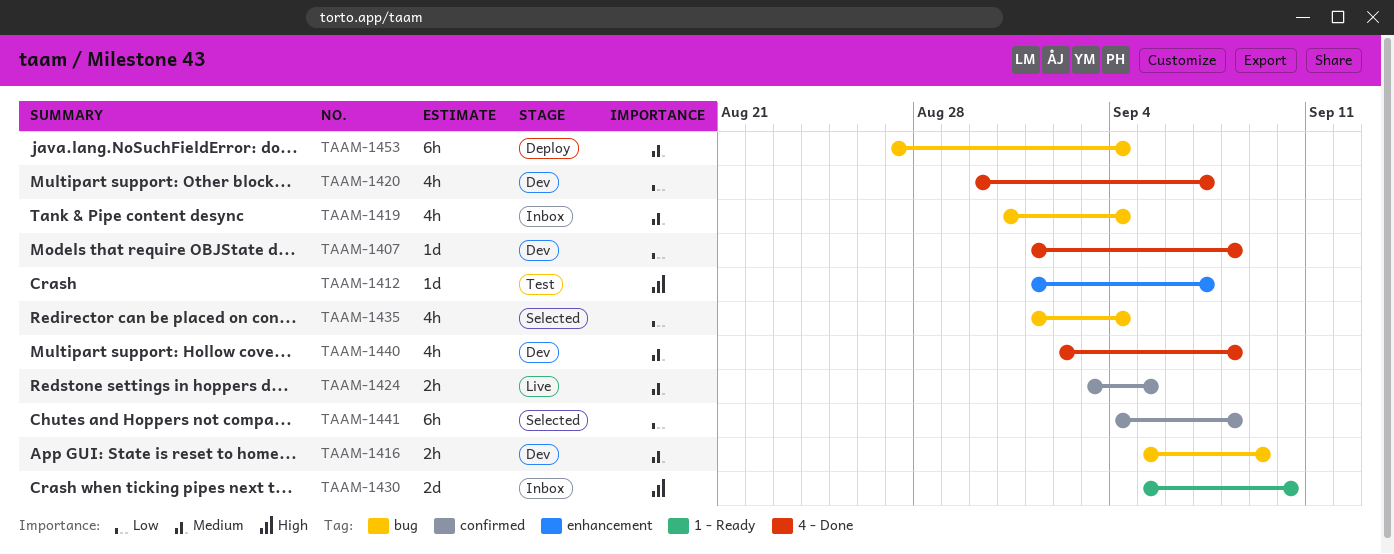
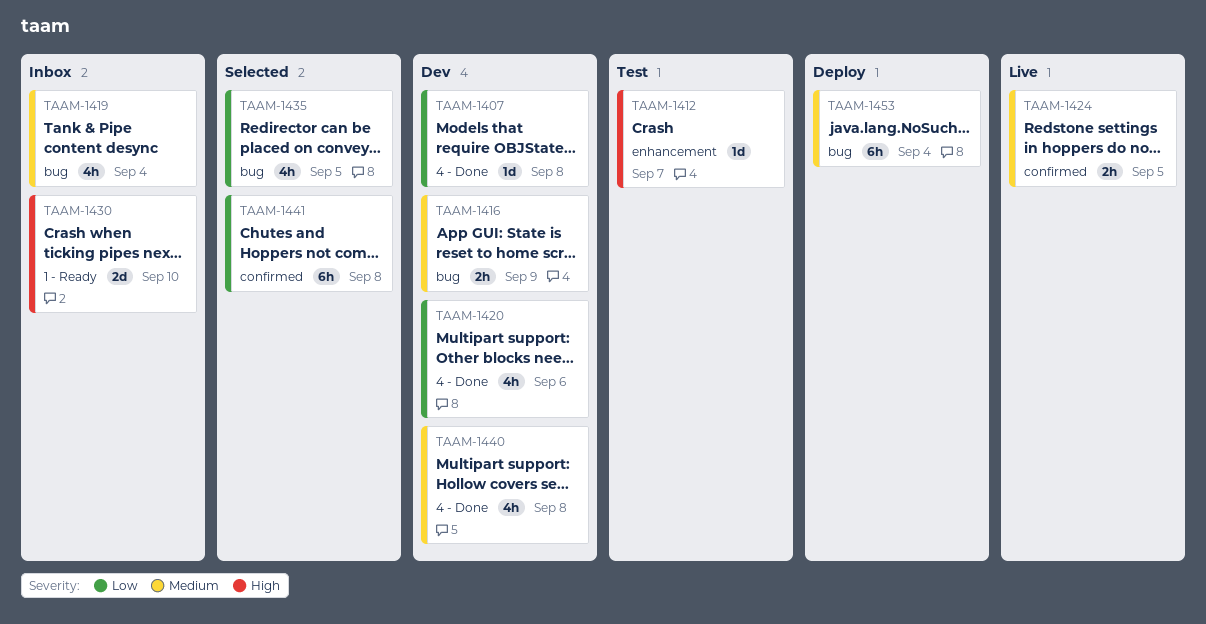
TAAM-1420, due: Sep 7 -> Sep 6
TAAM-1435, due: Sep 4 -> Sep 5

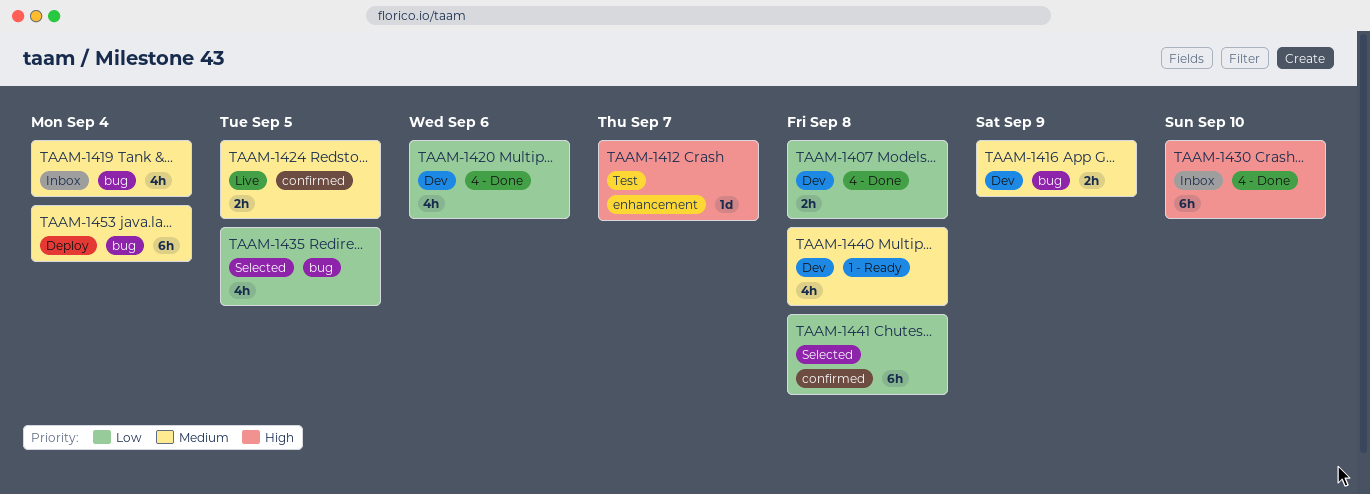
TAAM-1407, estimate: 1d -> 2h
TAAM-1430, label: 1 - Ready -> 4 - Done
TAAM-1430, estimate: 2d -> 6h
TAAM-1440, label: 4 - Done -> 1 - Ready

